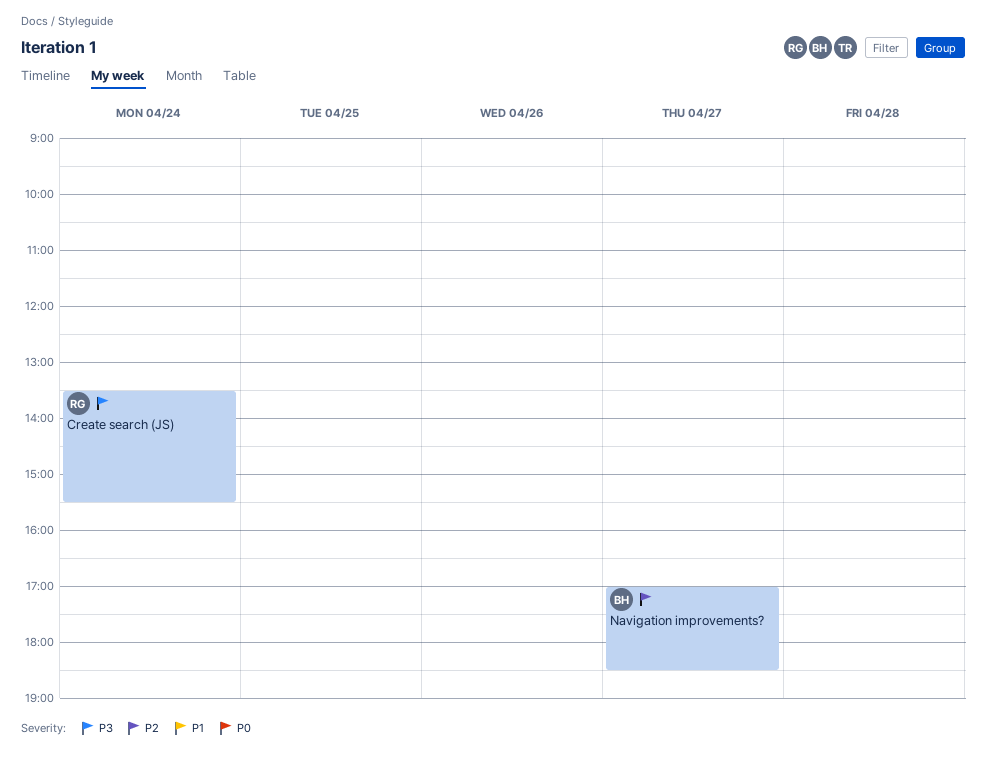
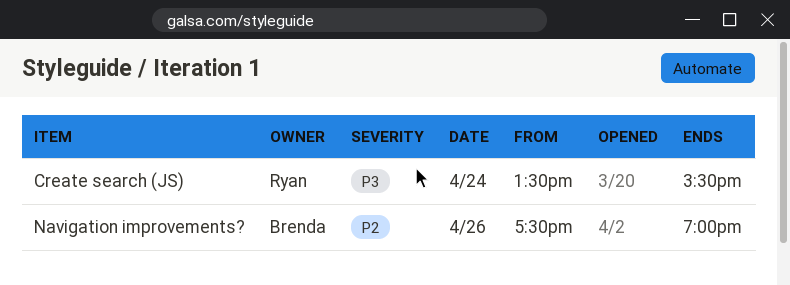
Navigation improvements?, day: Apr 27 -> Apr 26
Navigation improvements?, begins: 17:00 -> 17:30
Navigation improvements?, ends: 18:30 -> 19:00

